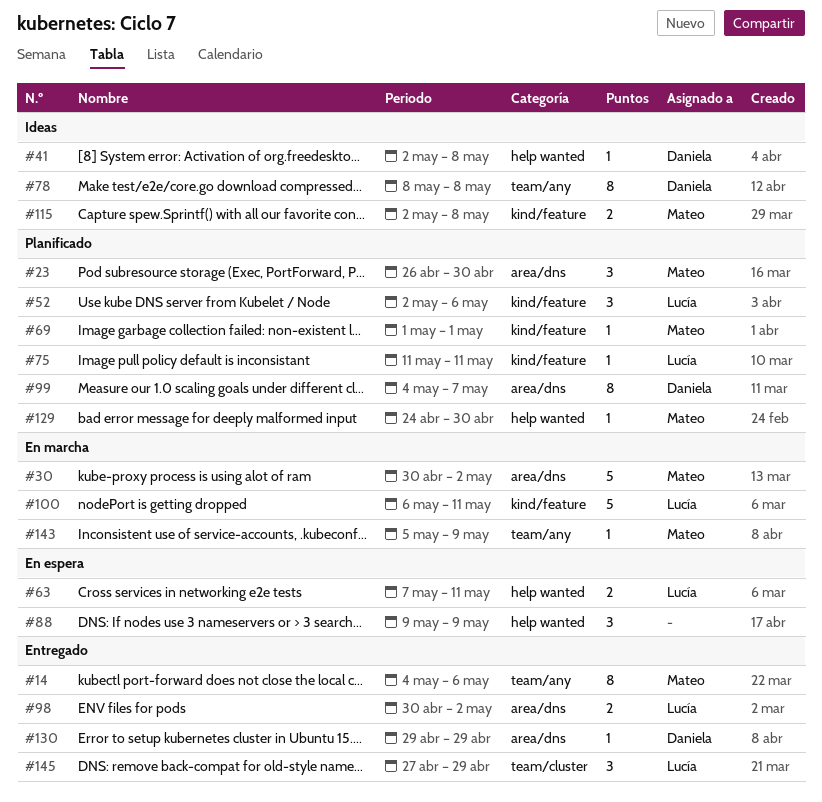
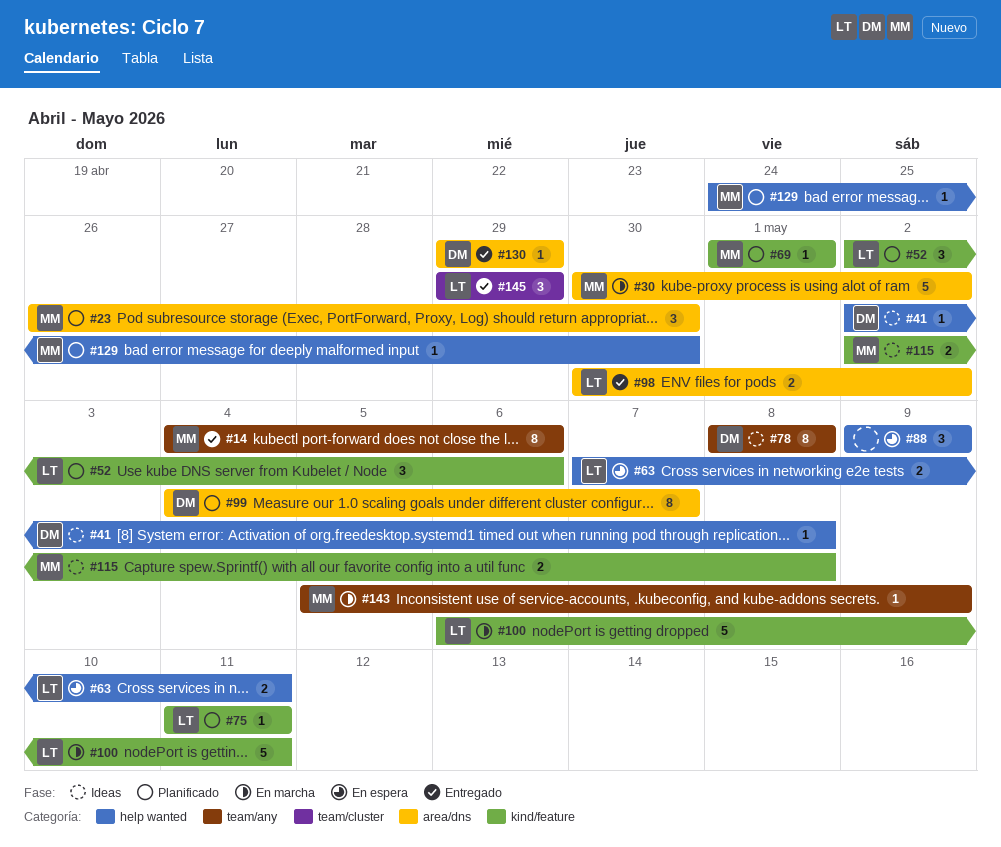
#145, start: Apr 27 -> Apr 29

